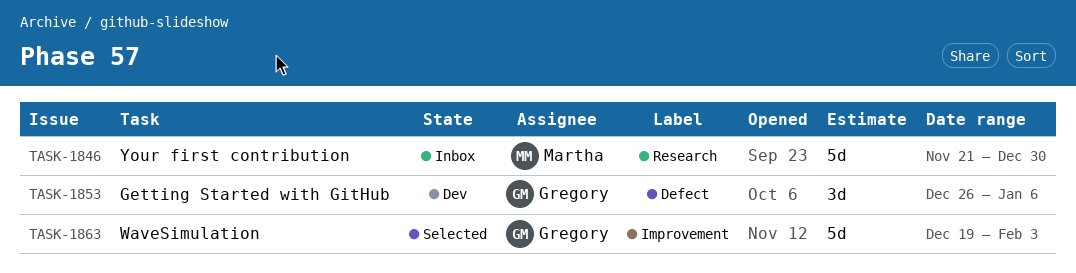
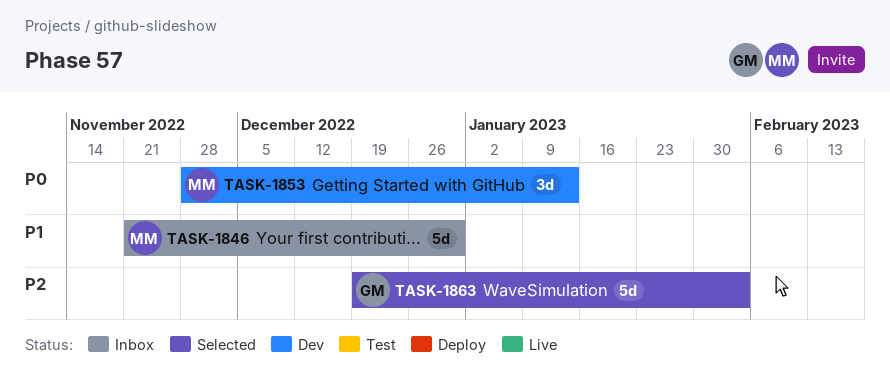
TASK-1853, owner: Gregory -> Martha
TASK-1853, start: Dec 26 -> Nov 28
TASK-1853, due: Jan 6 -> Jan 13

